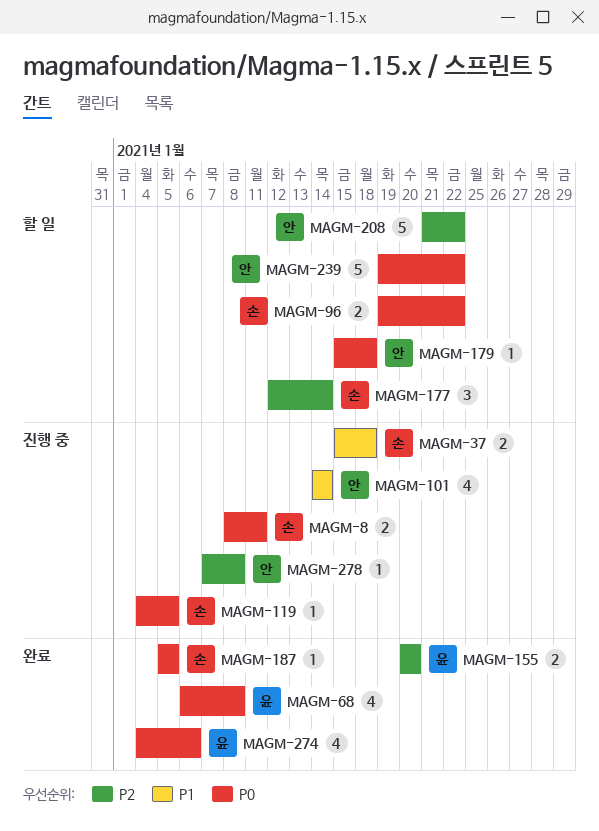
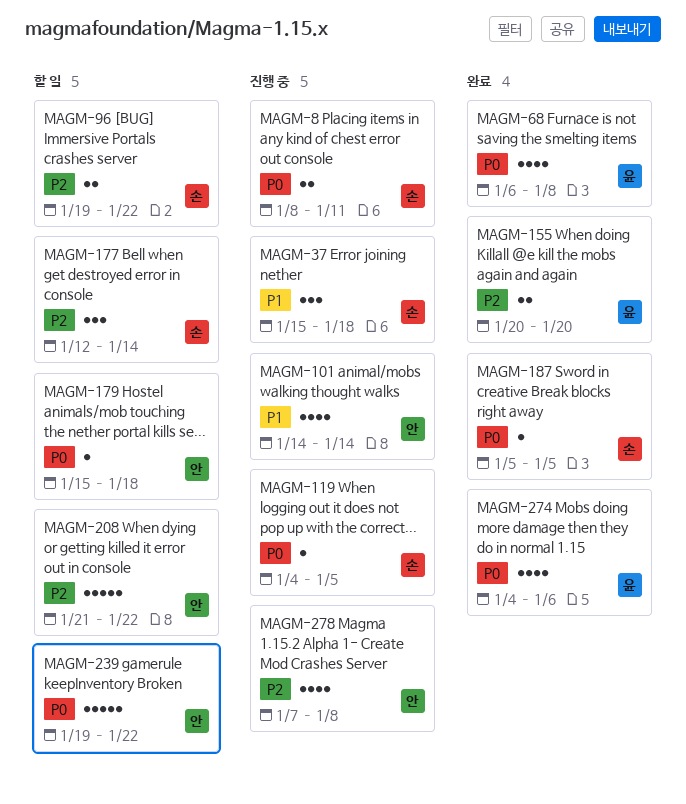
MAGM-37, estimate: 2 -> 3
MAGM-96, priority: P0 -> P2
MAGM-278, estimate: 1 -> 4

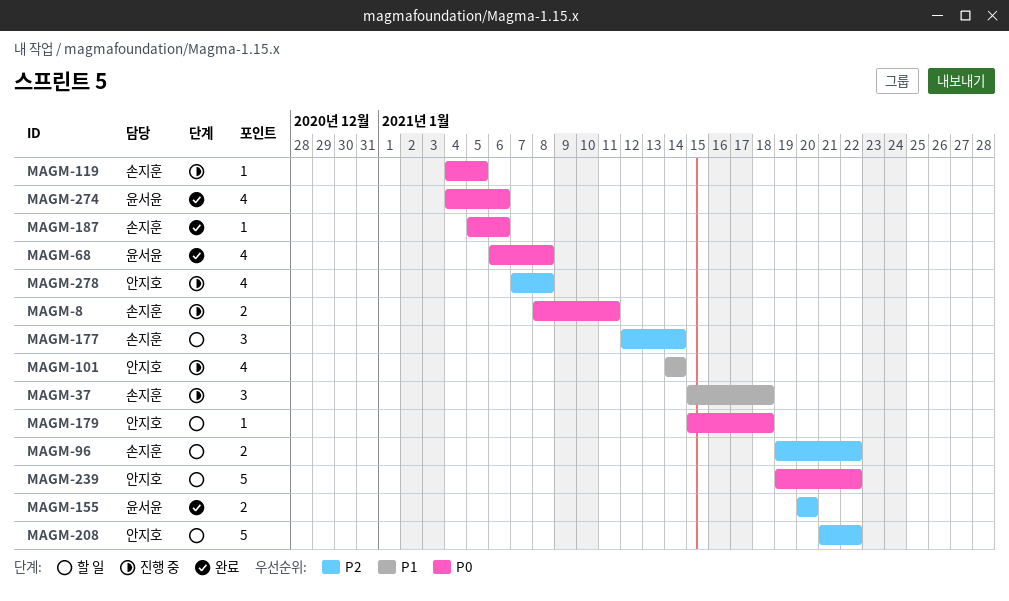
MAGM-187, due: Jan 5 -> Jan 6

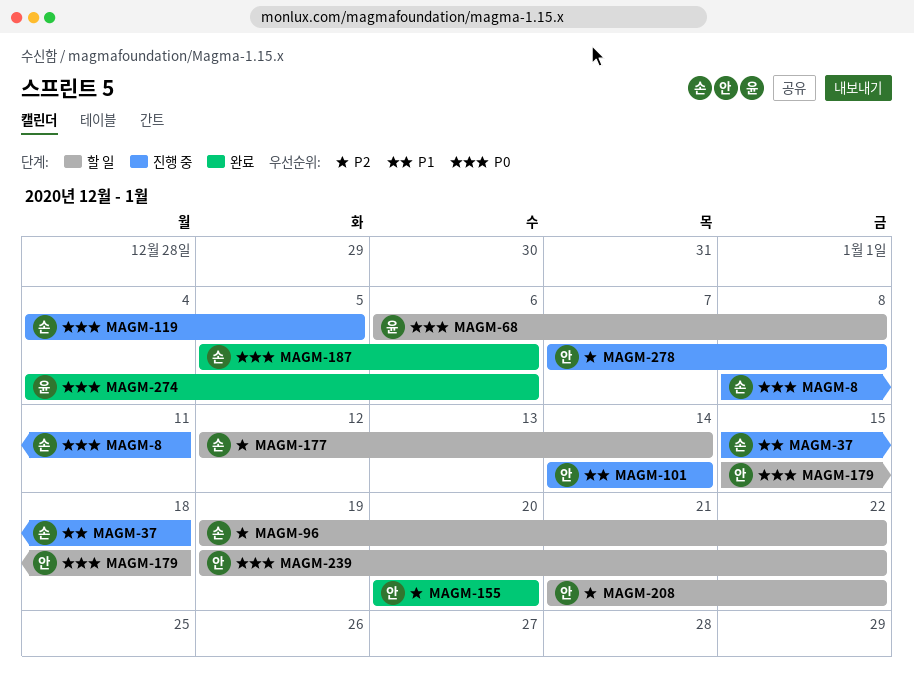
MAGM-68, status: 완료 -> 할 일
MAGM-155, owner: 윤서윤 -> 안지호

